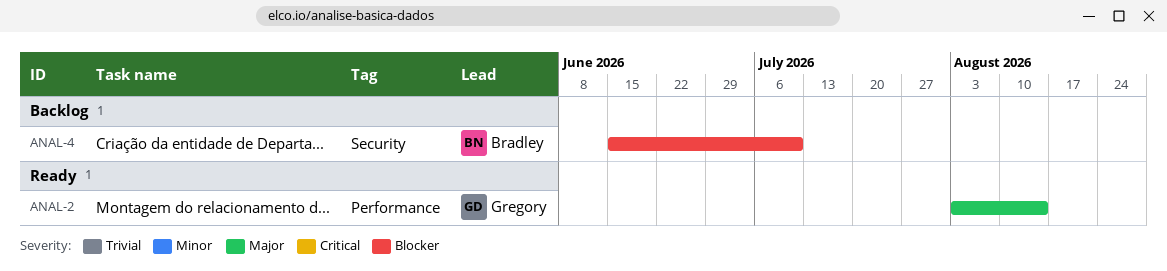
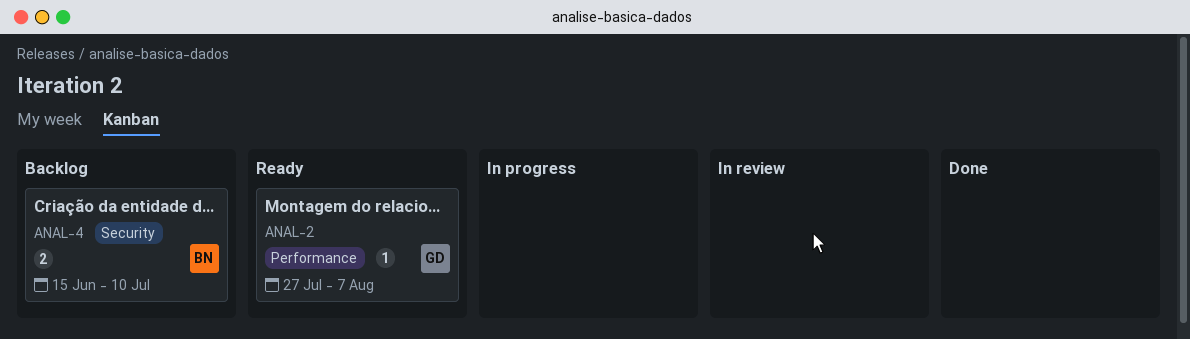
ANAL-2, start: Aug 3 -> Jul 27
ANAL-2, due: Aug 14 -> Aug 7

